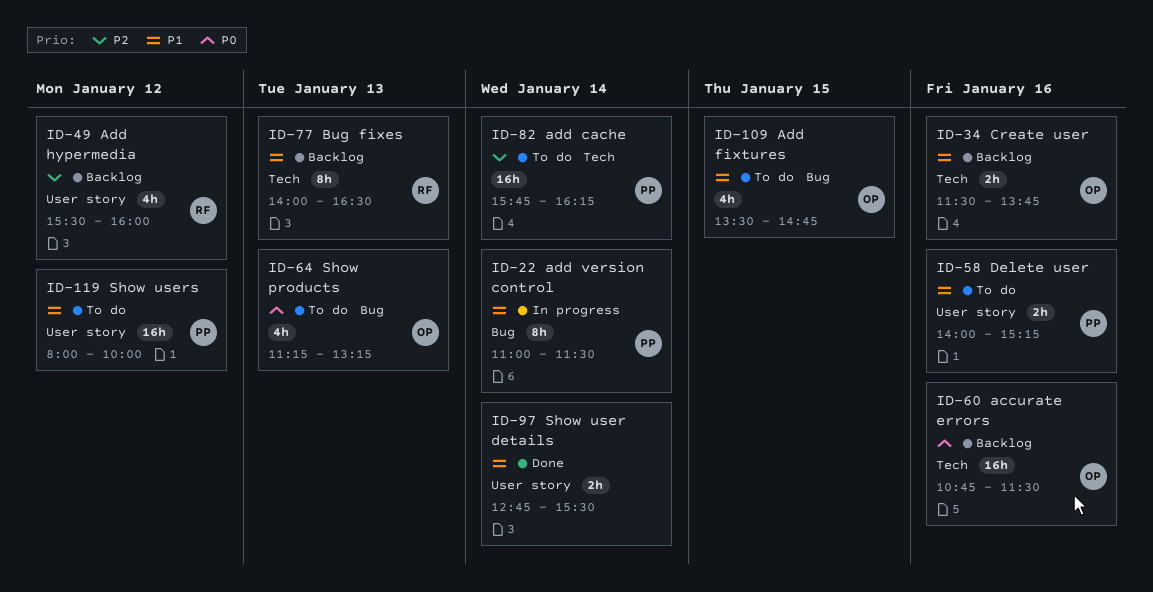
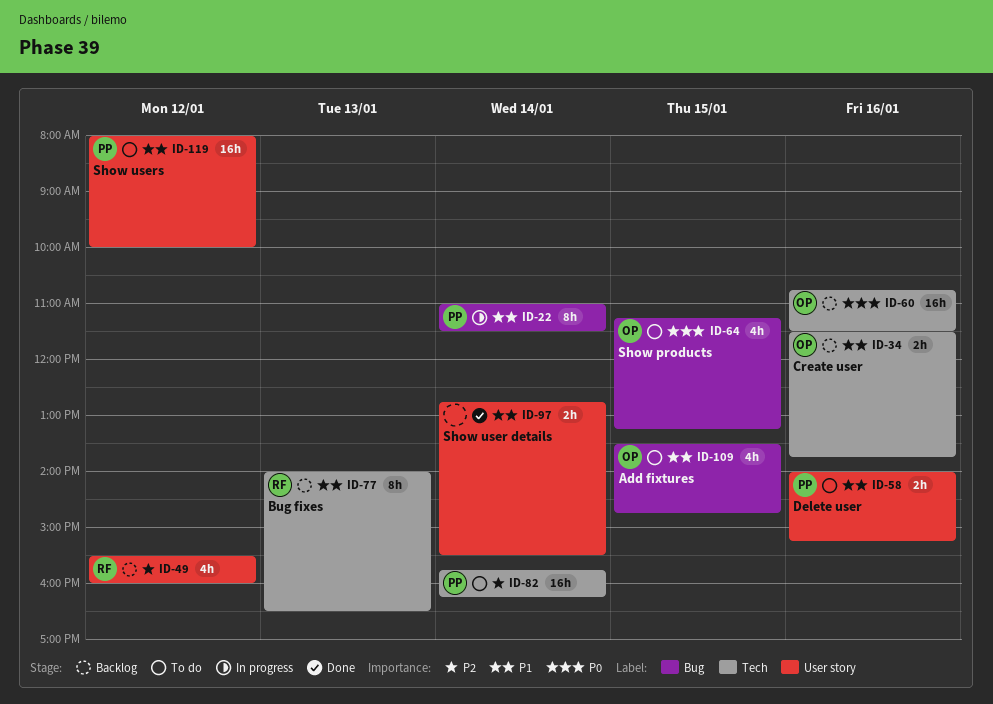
ID-64, day: Jan 13 -> Jan 15

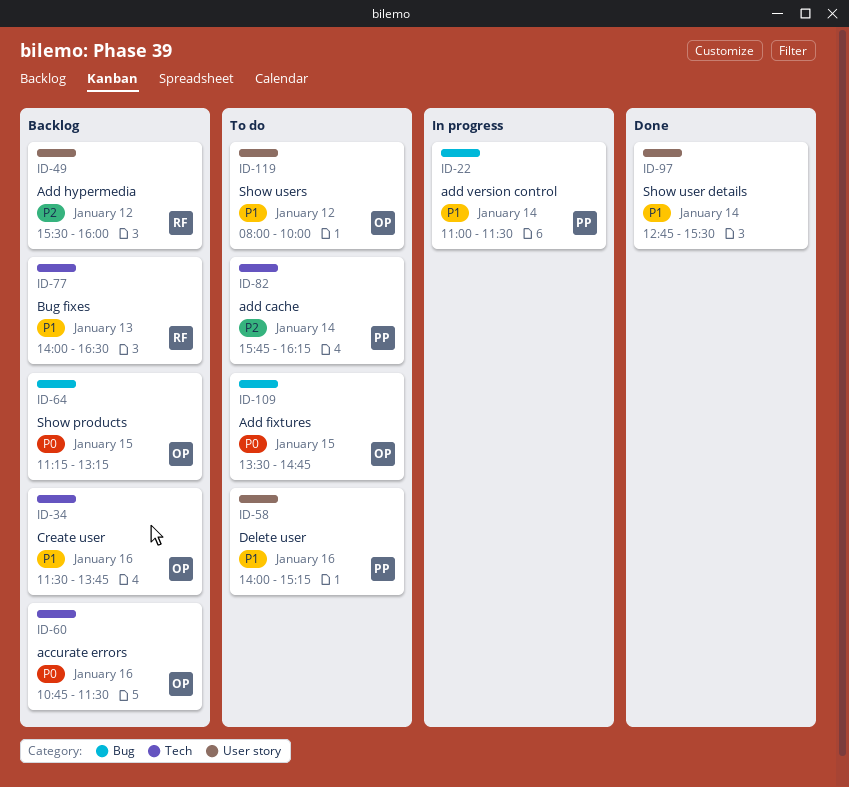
ID-64, status: To do -> Backlog
ID-109, priority: P1 -> P0
ID-119, owner: PP -> OP

